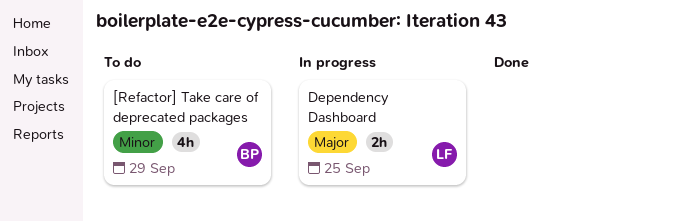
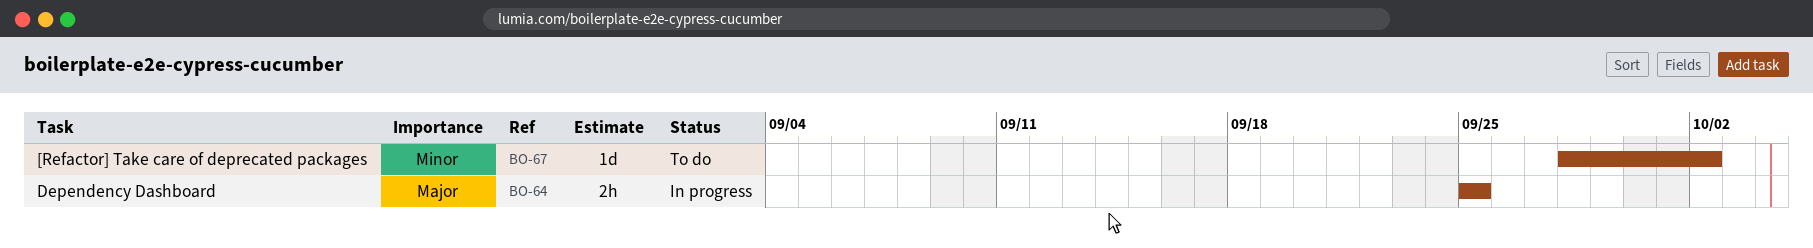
[Refactor] Take care of deprecated packages, estimate: 4h -> 1d
[Refactor] Take care of deprecated packages, due: Sep 29 -> Oct 2

